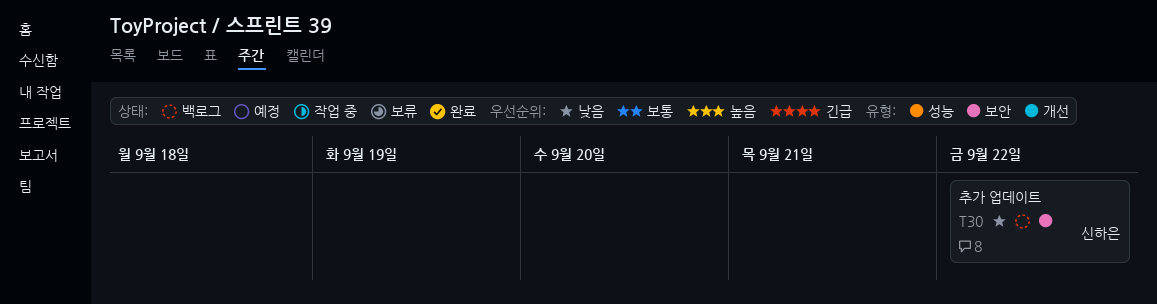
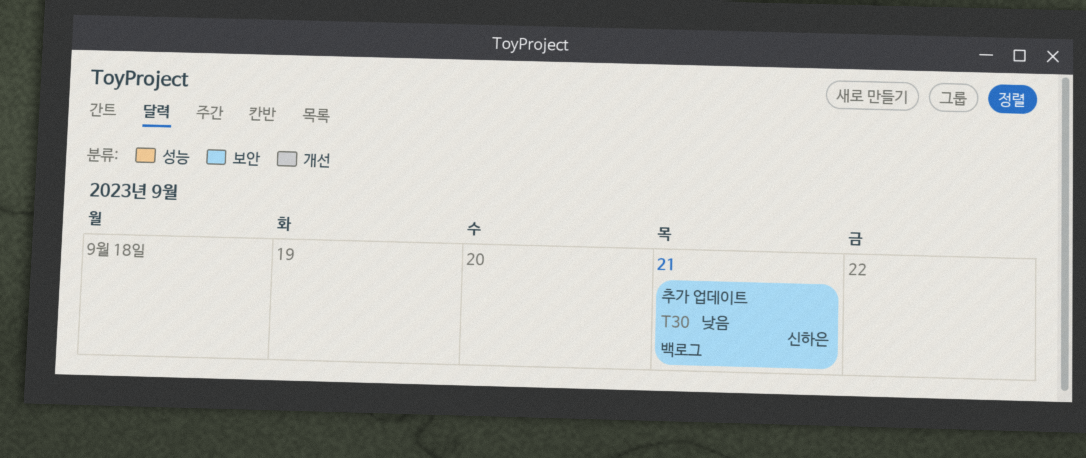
T30, due: Sep 22 -> Sep 21

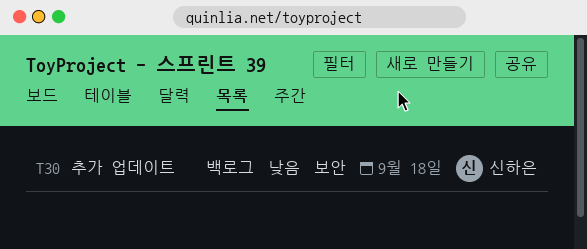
T30, due: Sep 21 -> Sep 18

